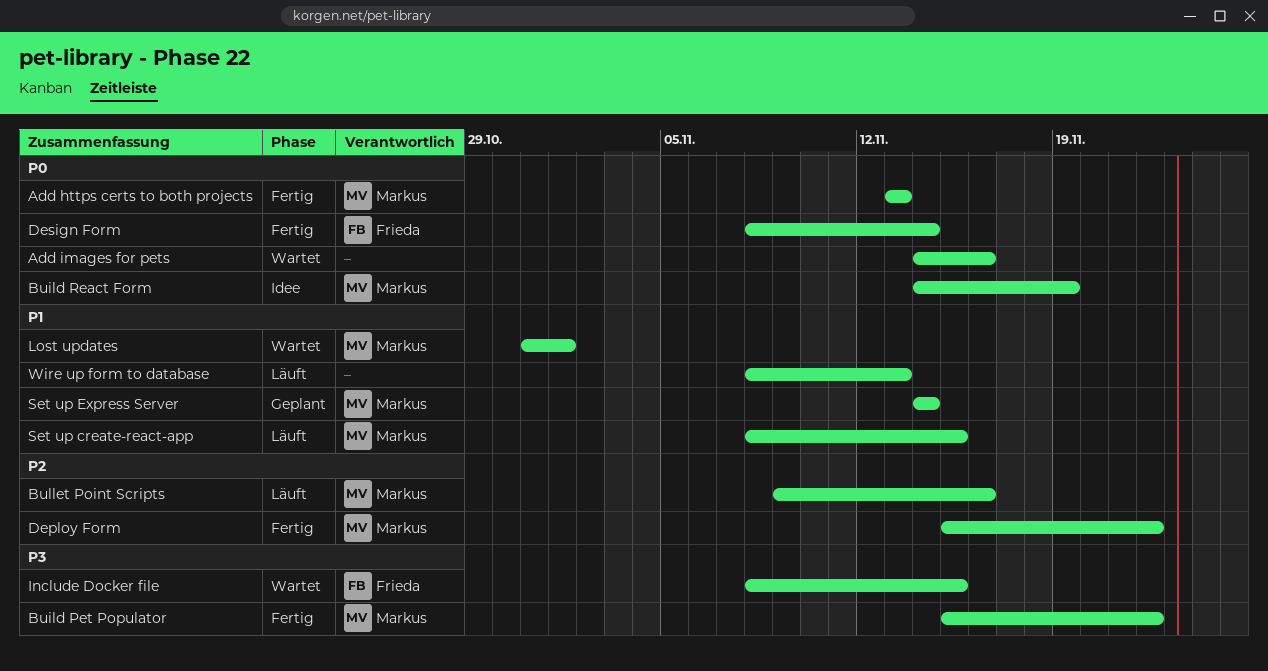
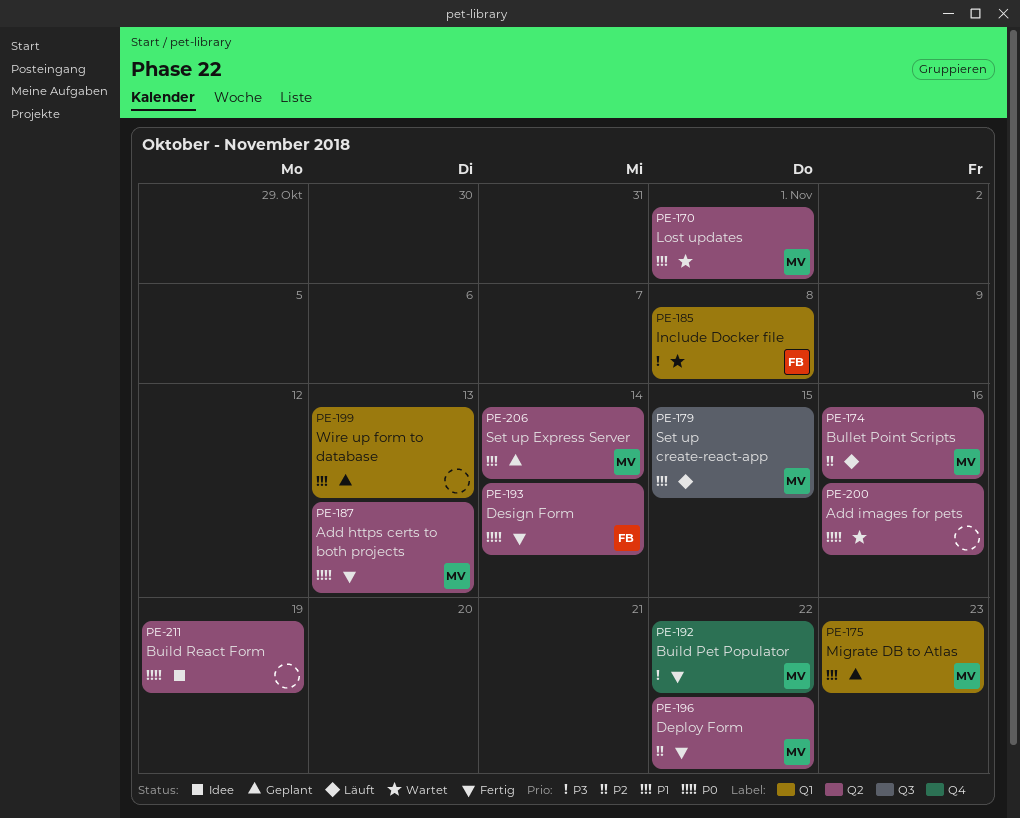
Build React Form, owner: Markus -> none
Include Docker file, due: Nov 15 -> Nov 8
Migrate DB to Atlas: none -> present
Wire up form to database, status: Läuft -> Geplant

